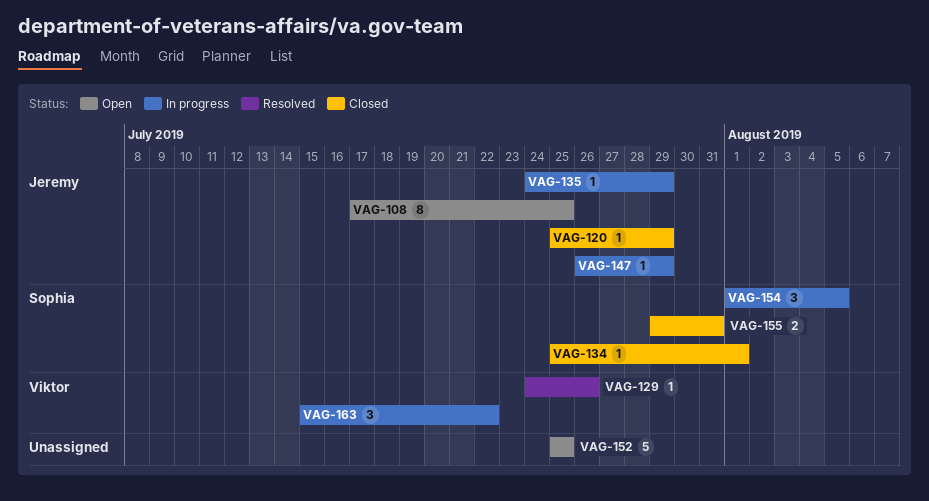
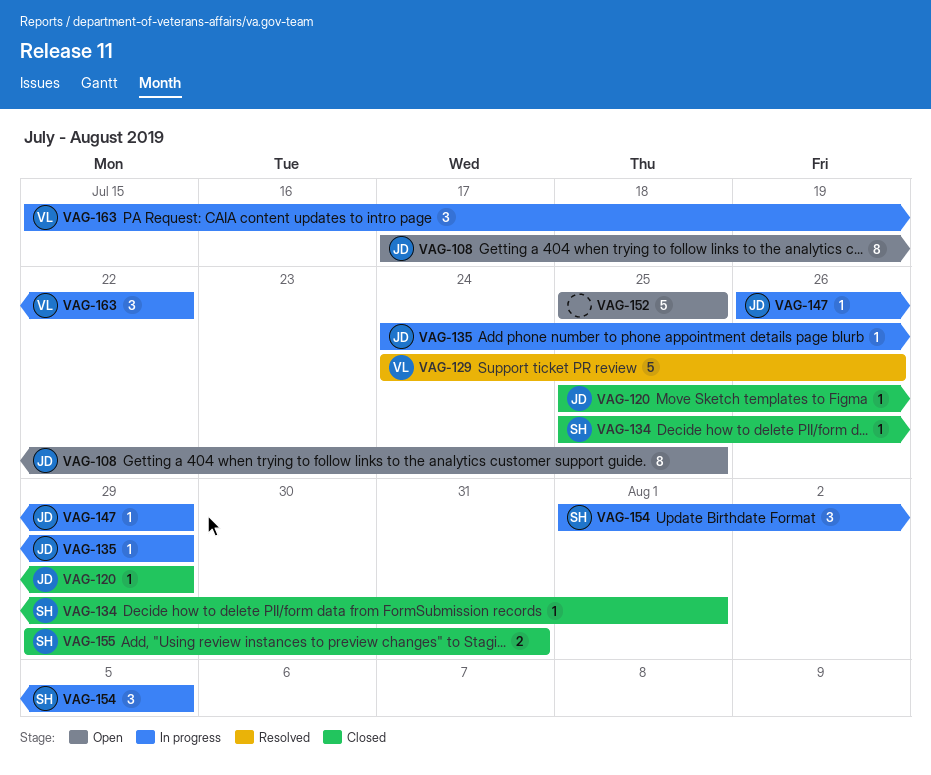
VAG-129, estimate: 1 -> 5

